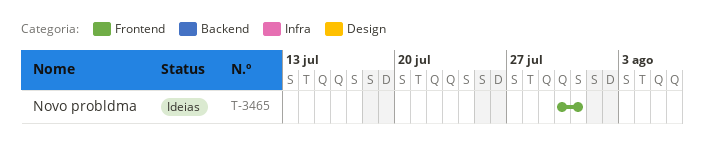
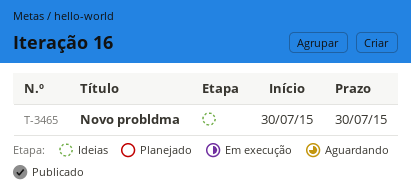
T-3465, due: Jul 31 -> Jul 30

